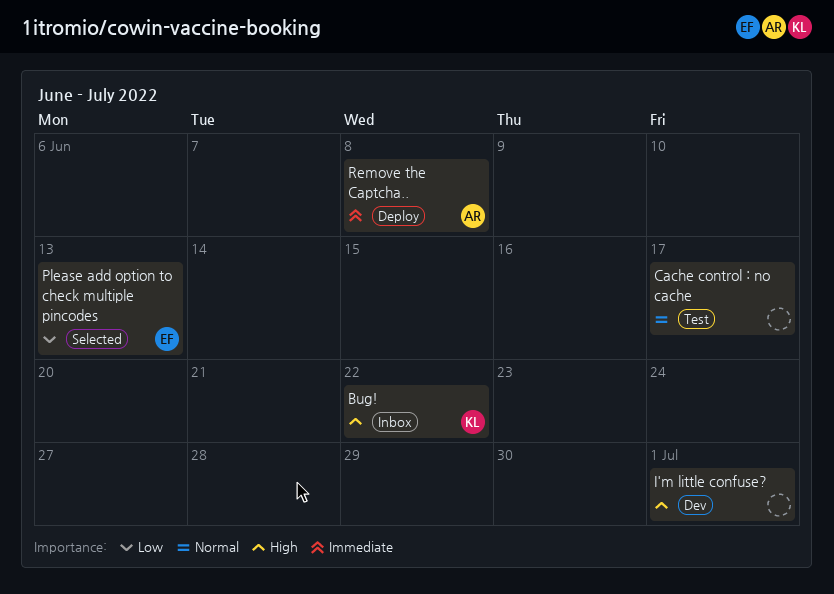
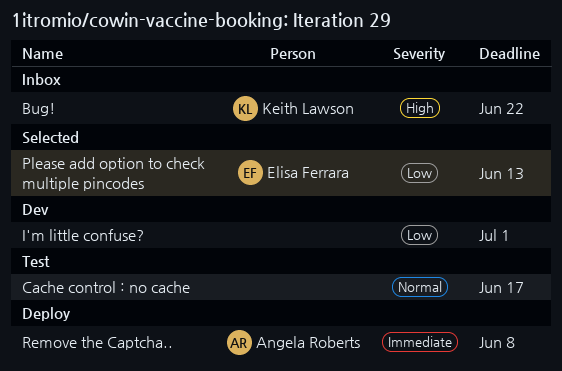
I'm little confuse?, priority: High -> Low

